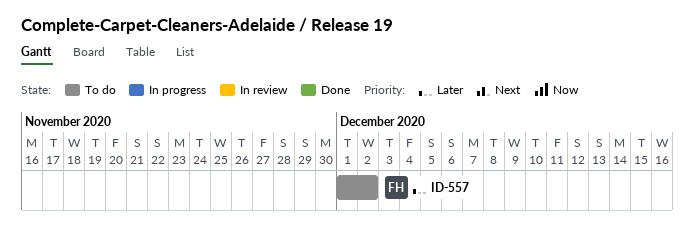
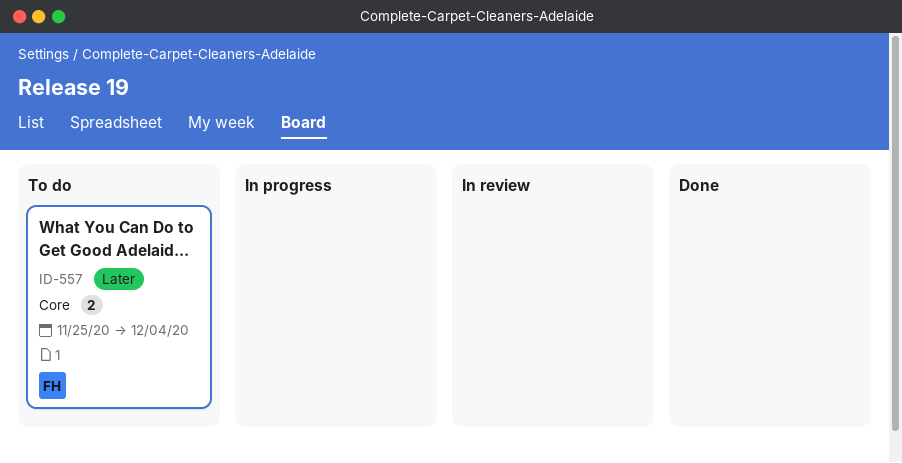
ID-557, start: Dec 1 -> Nov 25
ID-557, due: Dec 2 -> Dec 4

